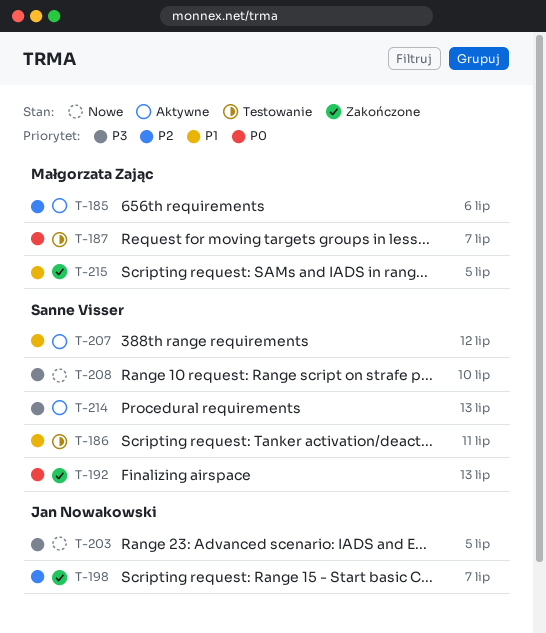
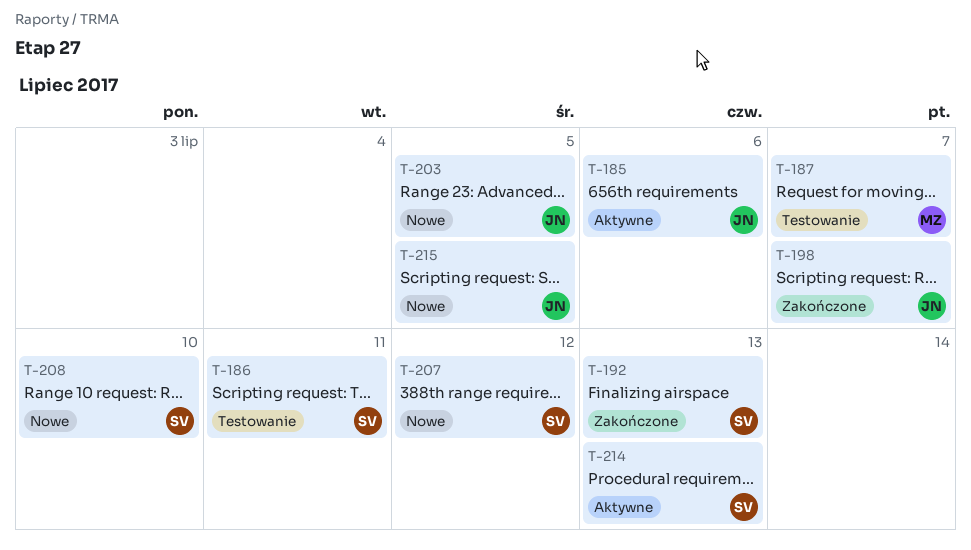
T-185, owner: Małgorzata Zając -> Jan Nowakowski
T-207, status: Aktywne -> Nowe
T-215, status: Zakończone -> Nowe
T-215, owner: Małgorzata Zając -> Jan Nowakowski

